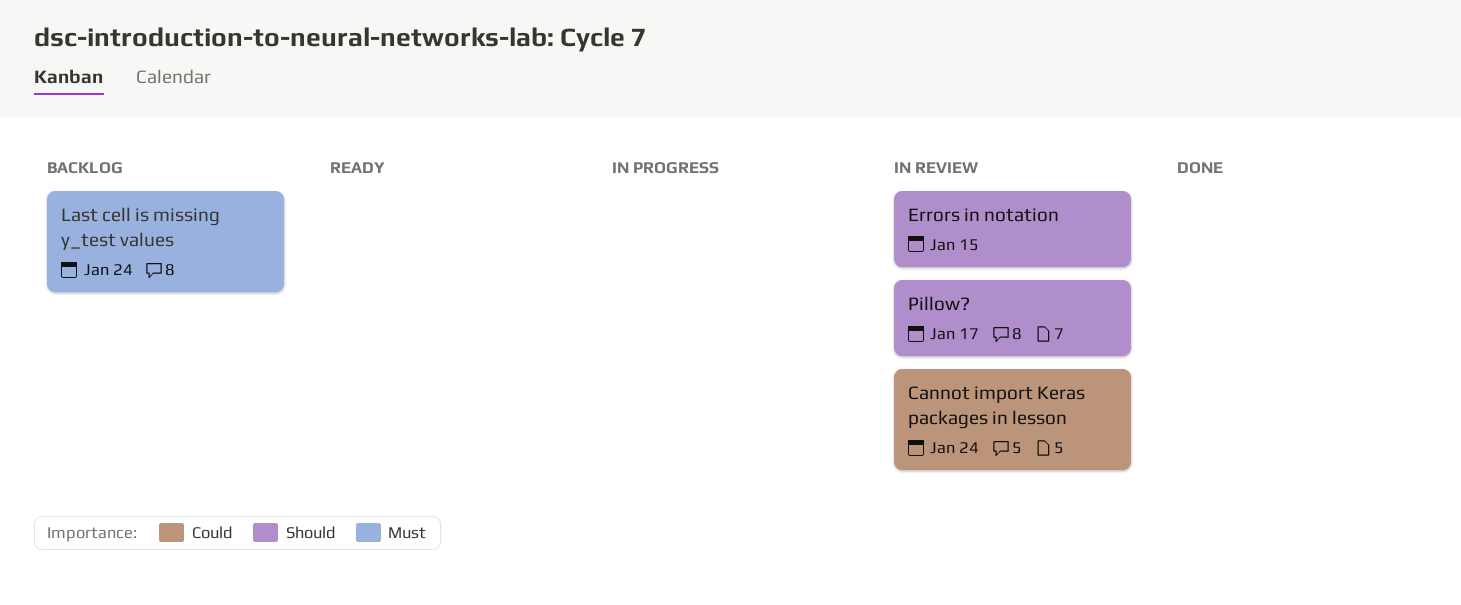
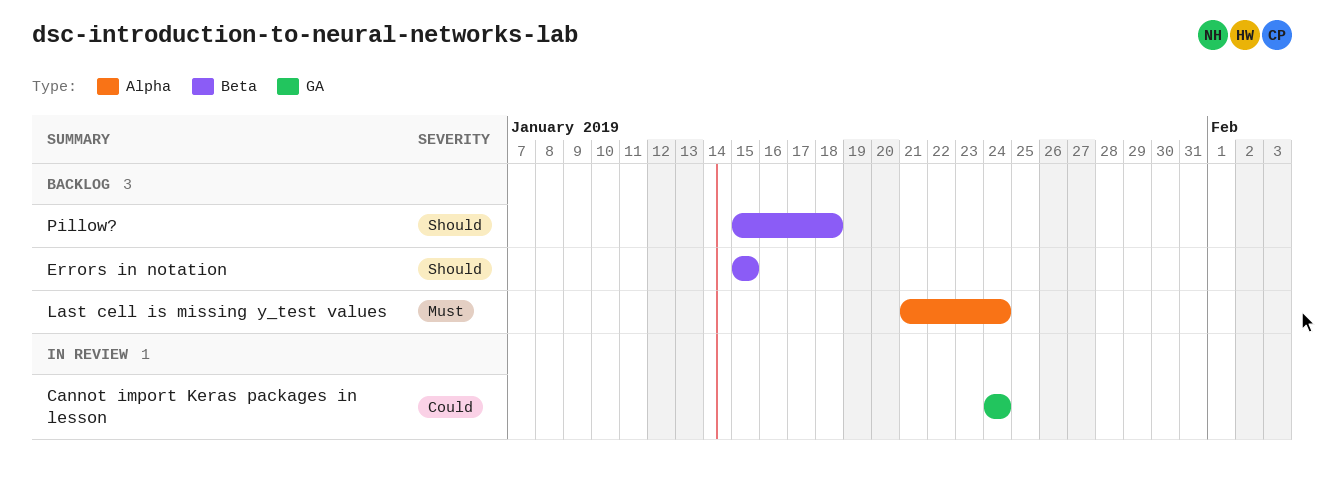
Errors in notation, status: In review -> Backlog
Pillow?, status: In review -> Backlog
Pillow?, due: Jan 17 -> Jan 18

